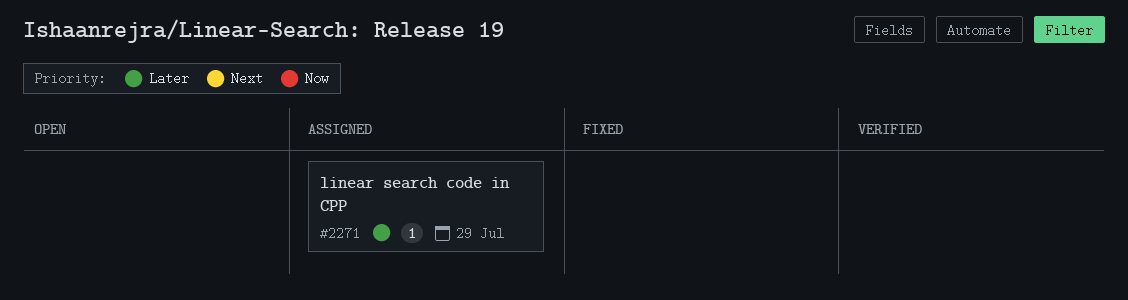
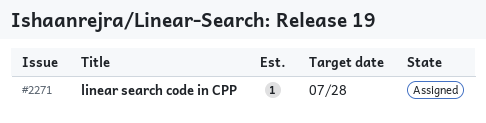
#2271, due: Jul 29 -> Jul 28

